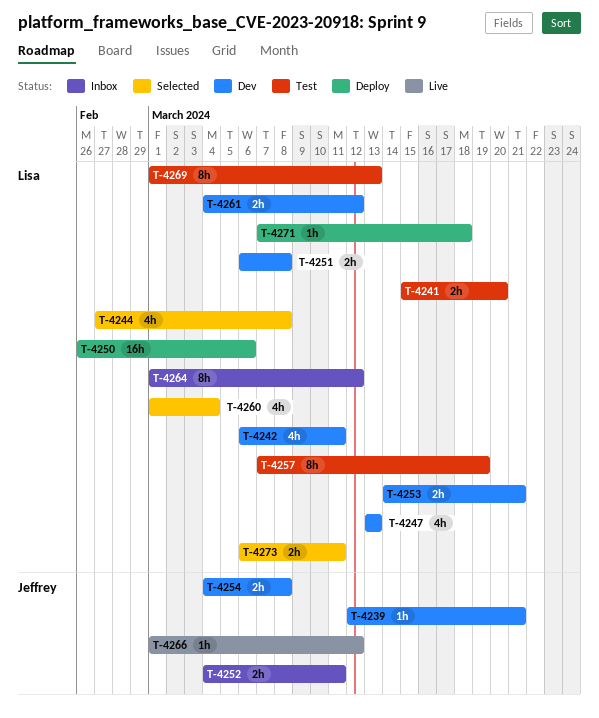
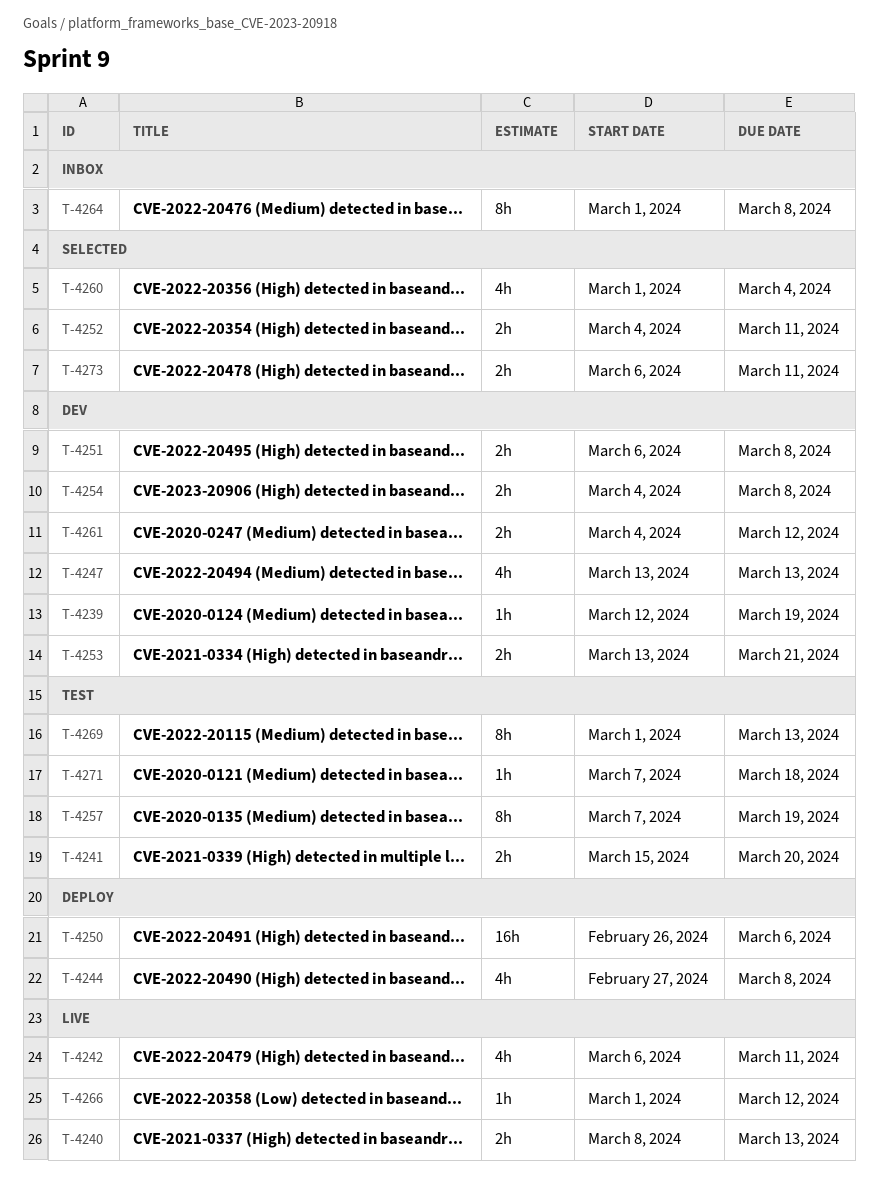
T-4239, due: Mar 21 -> Mar 19
T-4240: none -> present
T-4242, status: Dev -> Live
T-4244, status: Selected -> Deploy
T-4252, status: Inbox -> Selected
T-4253, start: Mar 14 -> Mar 13
T-4264, due: Mar 12 -> Mar 8
T-4271, status: Deploy -> Test

